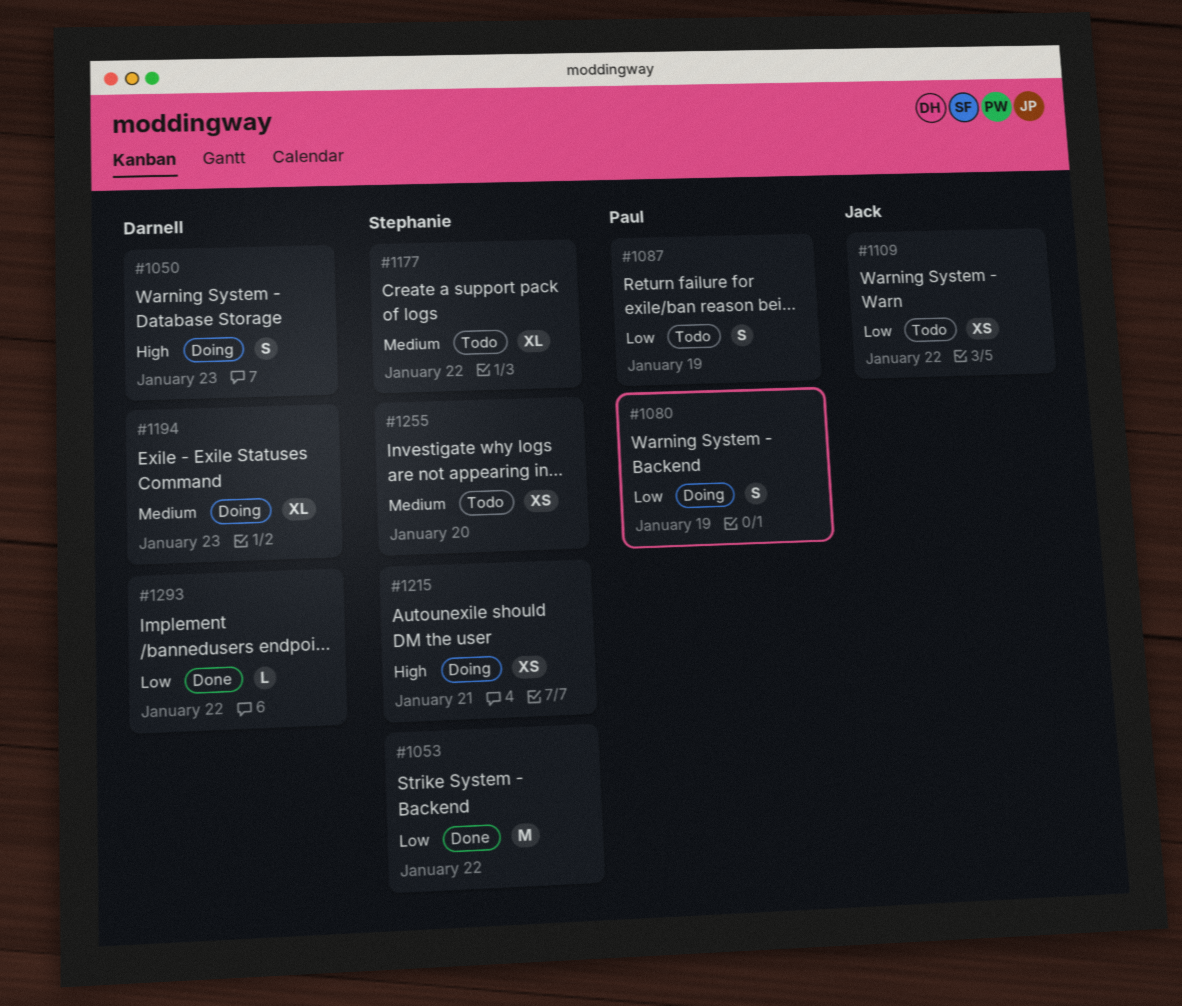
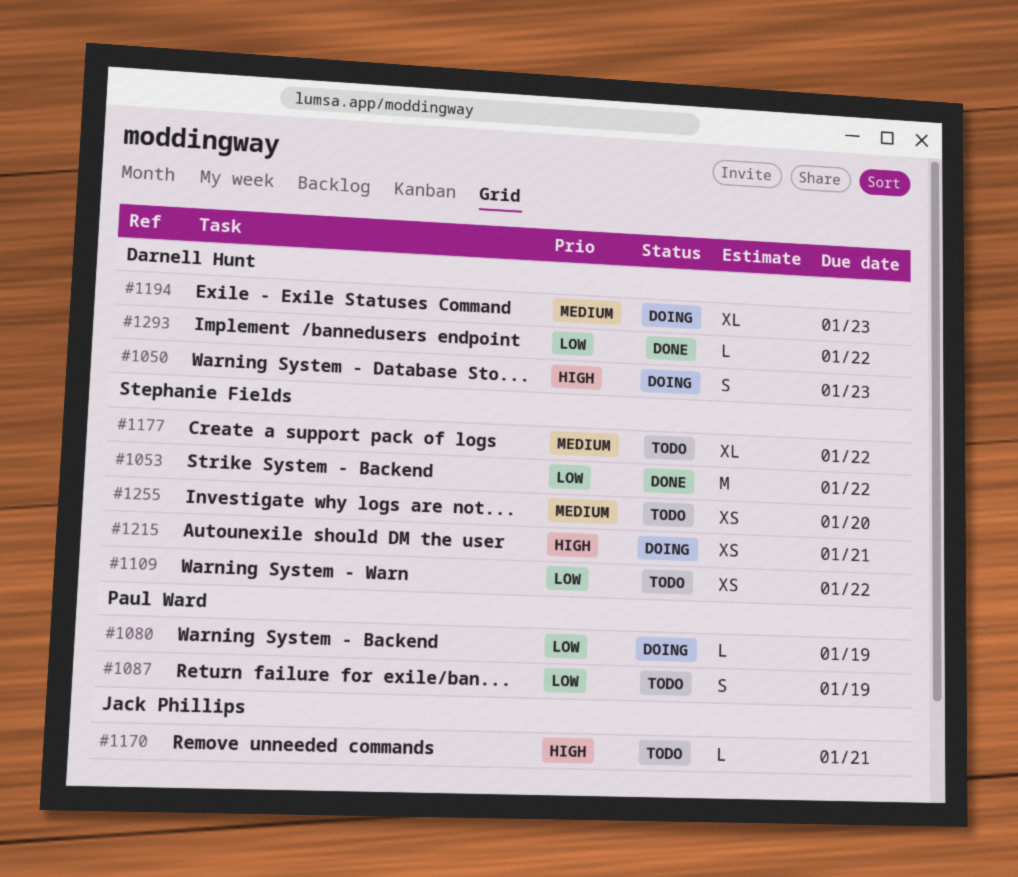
#1080, estimate: S -> L
#1109, owner: Jack Phillips -> Stephanie Fields
#1170: none -> present

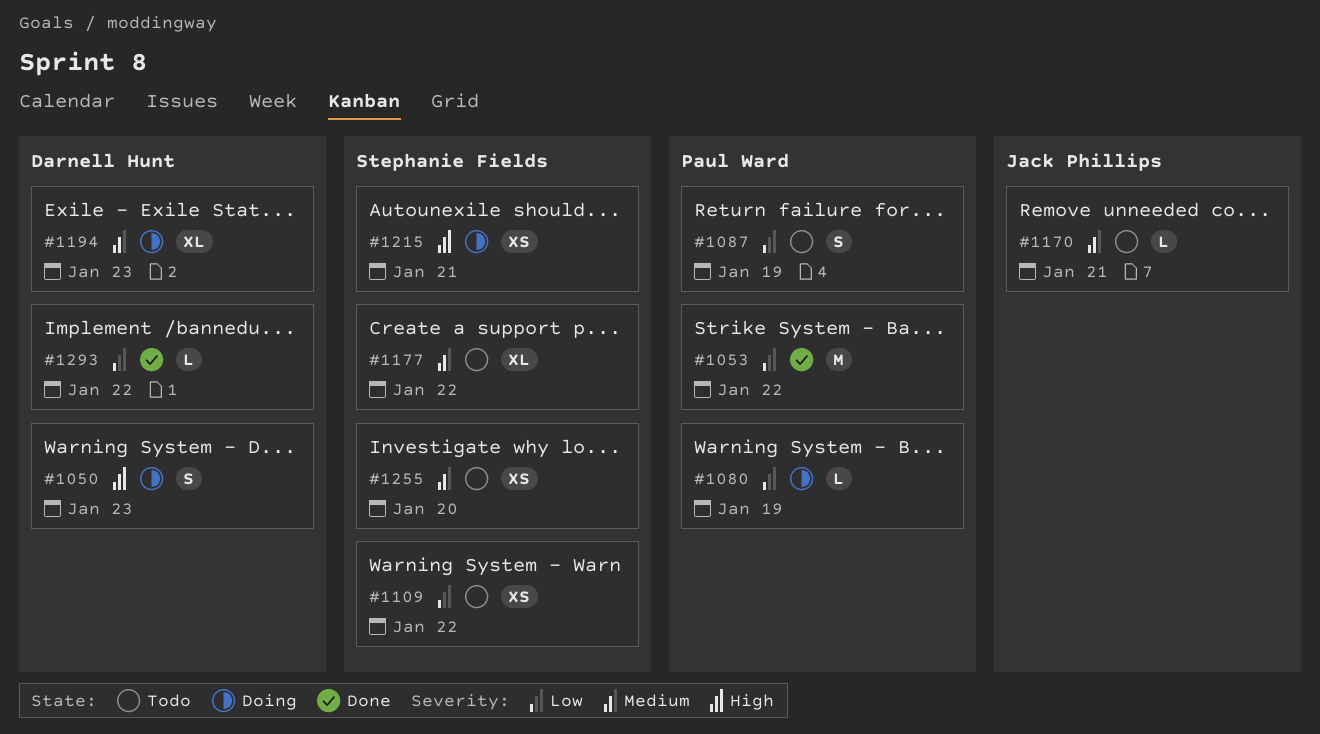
#1053, owner: Stephanie Fields -> Paul Ward
#1170, priority: High -> Medium

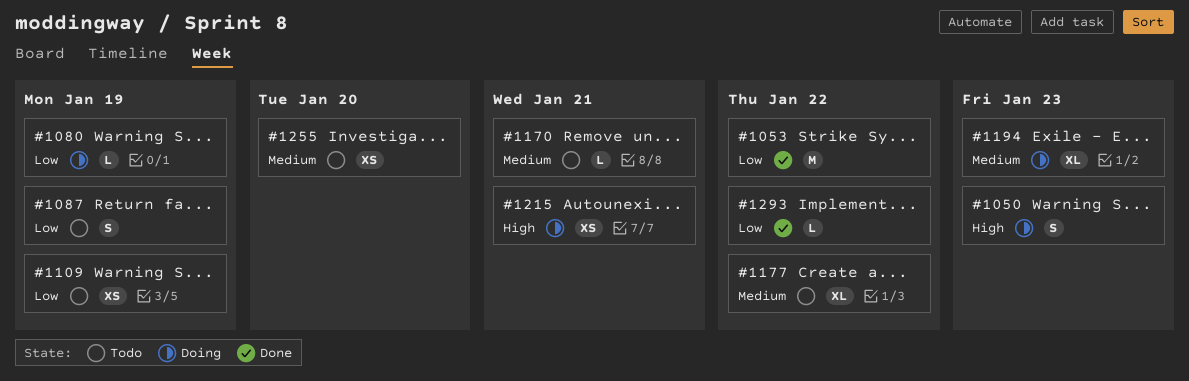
#1109, due: Jan 22 -> Jan 19

